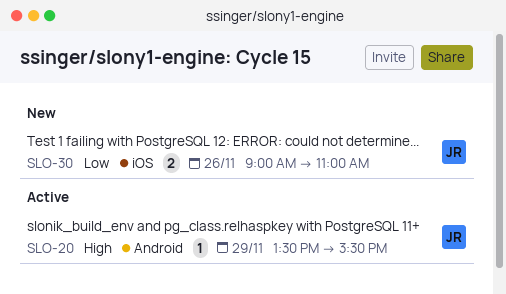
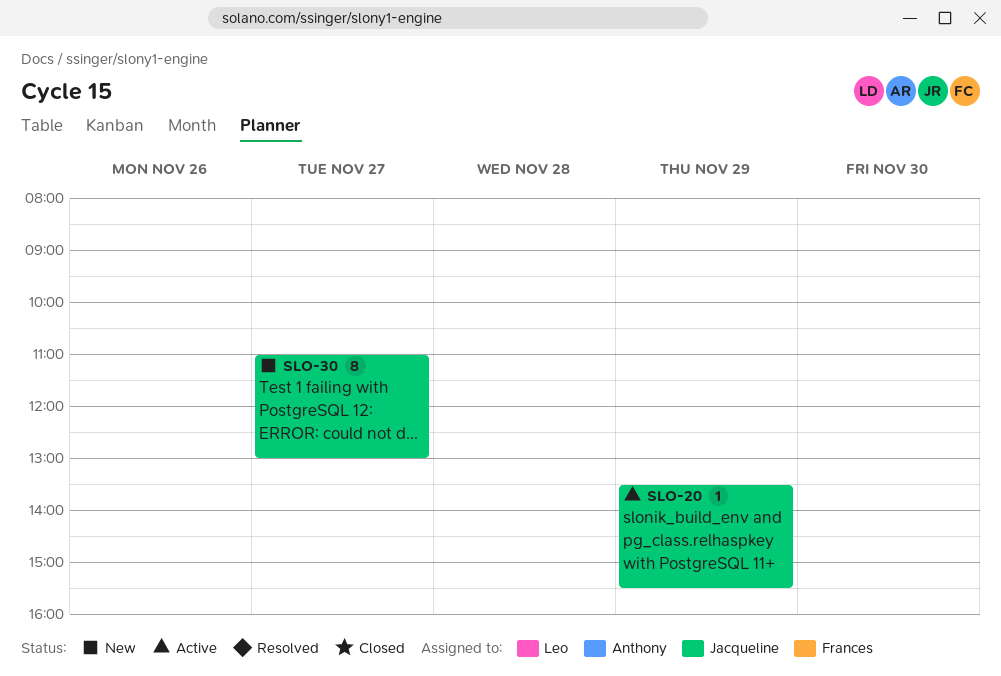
SLO-30, estimate: 2 -> 8
SLO-30, day: Nov 26 -> Nov 27
SLO-30, begins: 09:00 -> 11:00
SLO-30, ends: 11:00 -> 13:00

